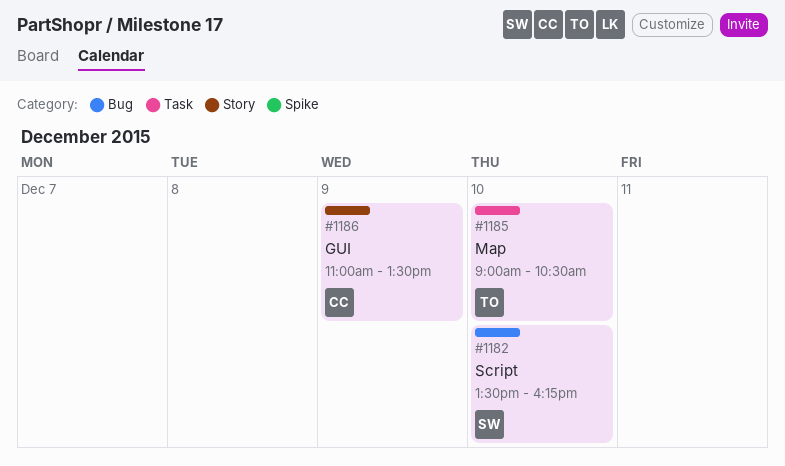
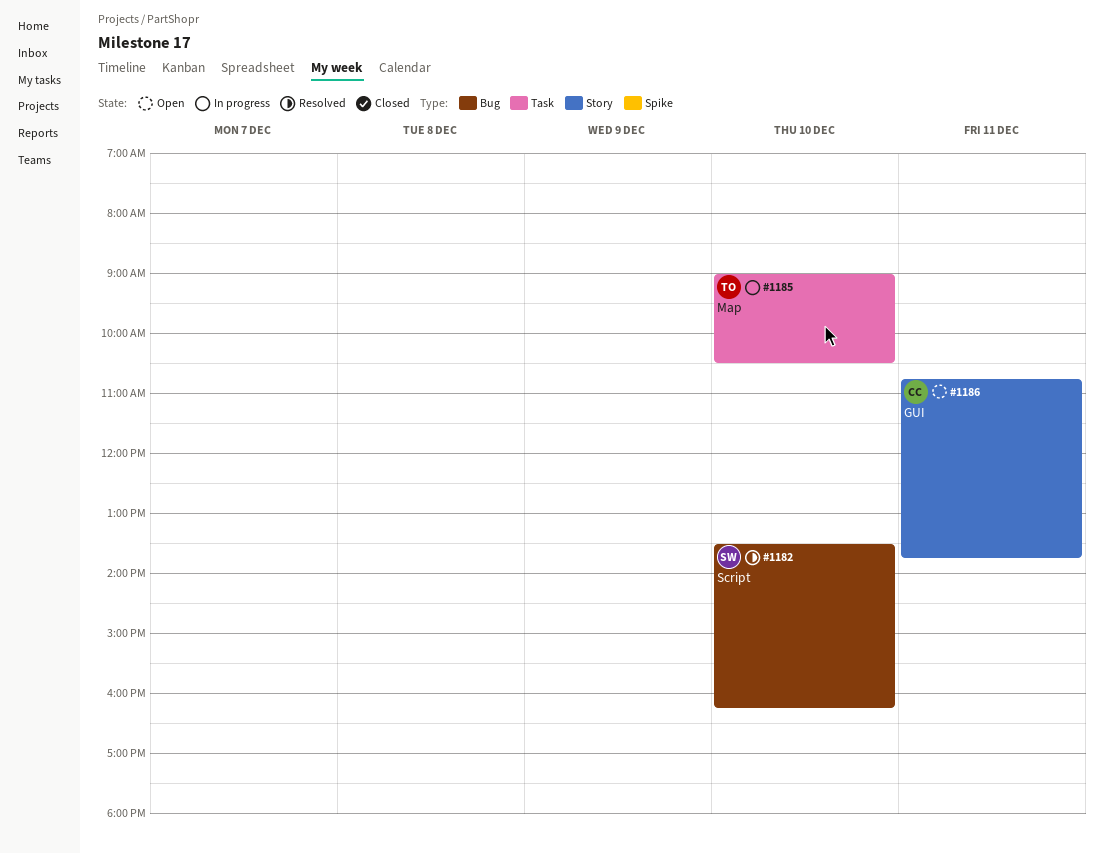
#1186, day: Dec 9 -> Dec 11
#1186, begins: 11:00 -> 10:45
#1186, ends: 13:30 -> 13:45

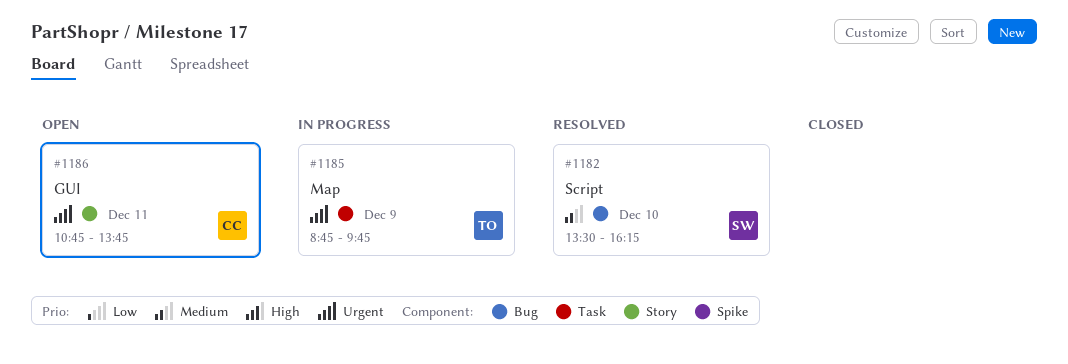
#1185, day: Dec 10 -> Dec 9
#1185, begins: 09:00 -> 08:45
#1185, ends: 10:30 -> 09:45

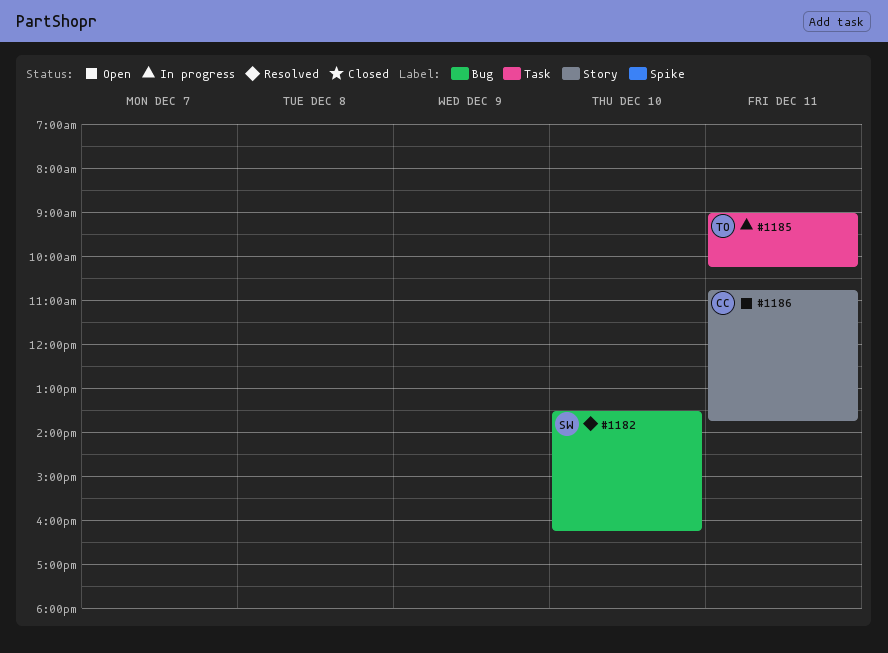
#1185, day: Dec 9 -> Dec 11
#1185, begins: 08:45 -> 09:00
#1185, ends: 09:45 -> 10:15

